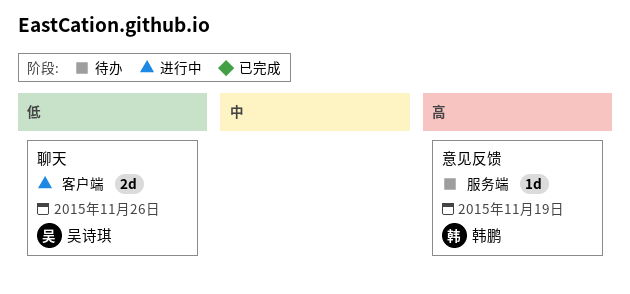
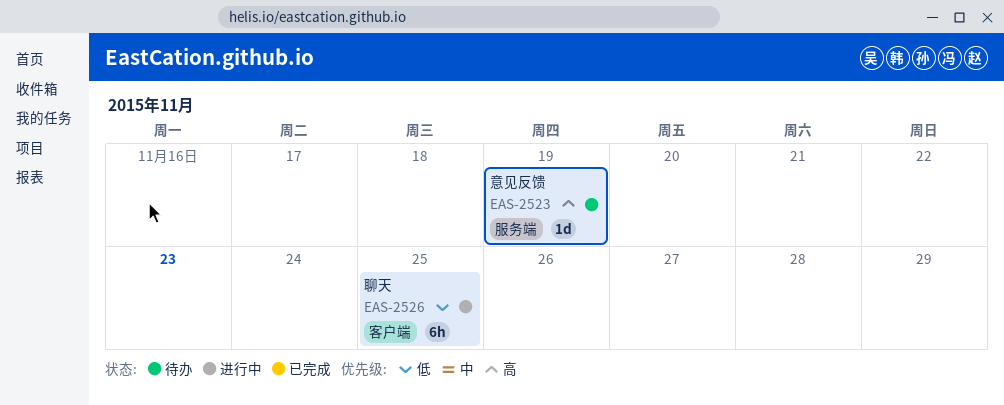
聊天, estimate: 2d -> 6h
聊天, due: Nov 26 -> Nov 25

